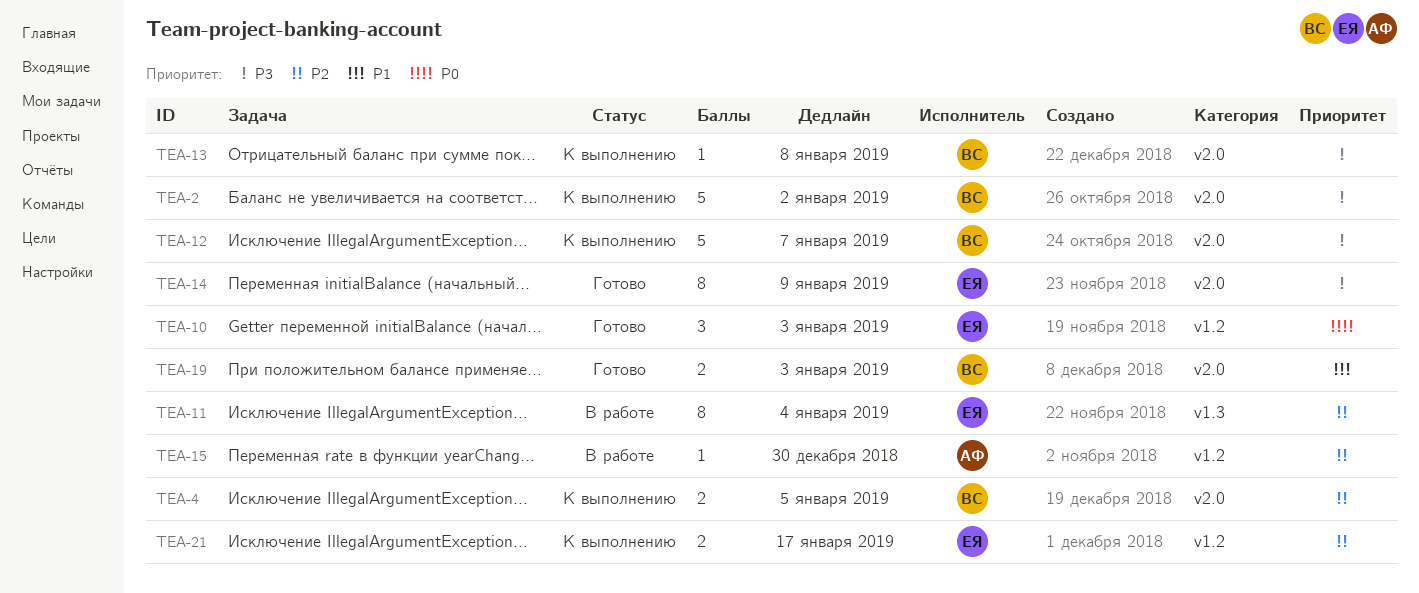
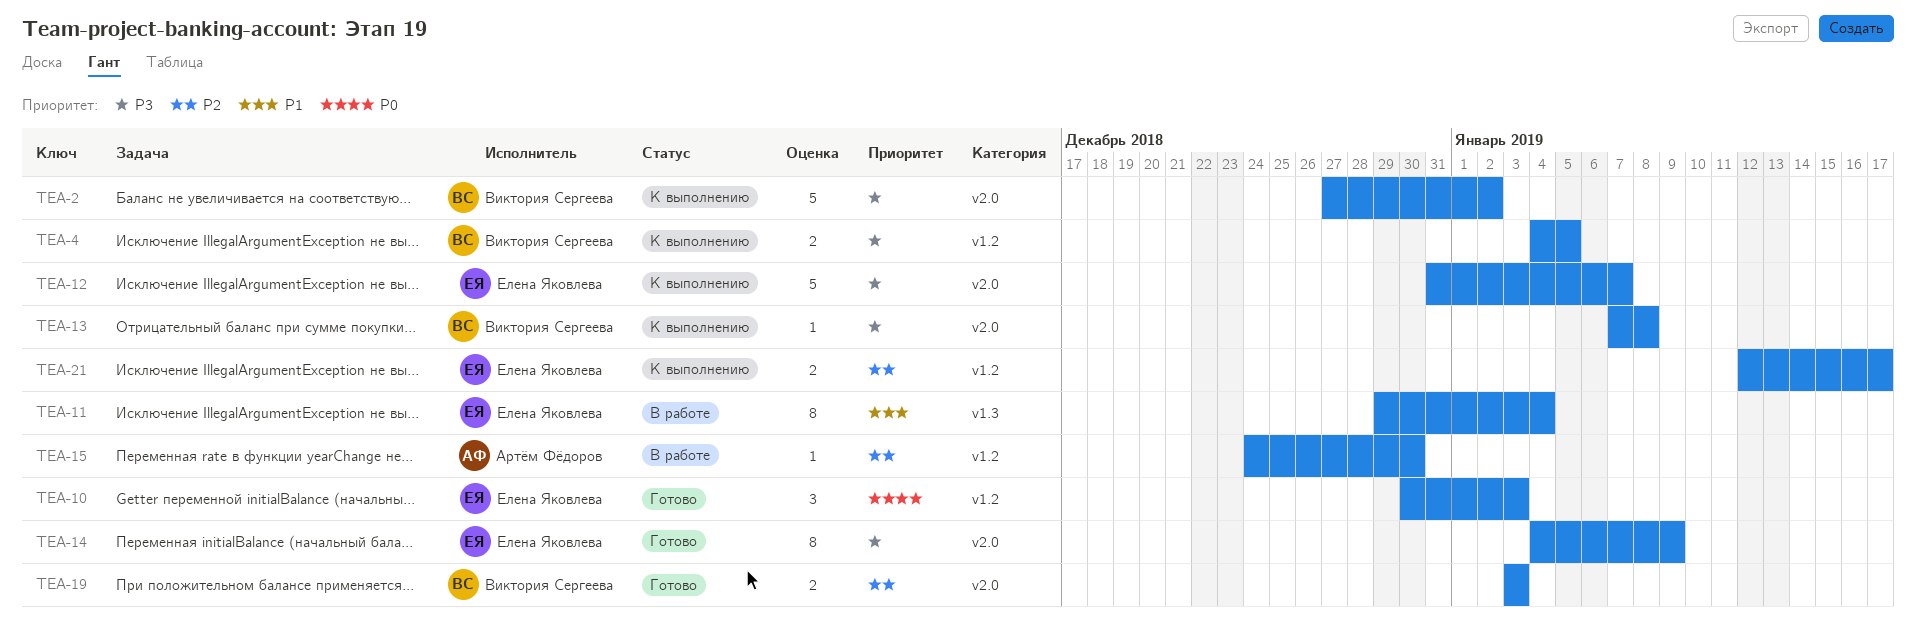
TEA-4, priority: P2 -> P3
TEA-4, label: v2.0 -> v1.2
TEA-11, priority: P2 -> P1
TEA-12, owner: Виктория Сергеева -> Елена Яковлева
TEA-19, priority: P1 -> P2

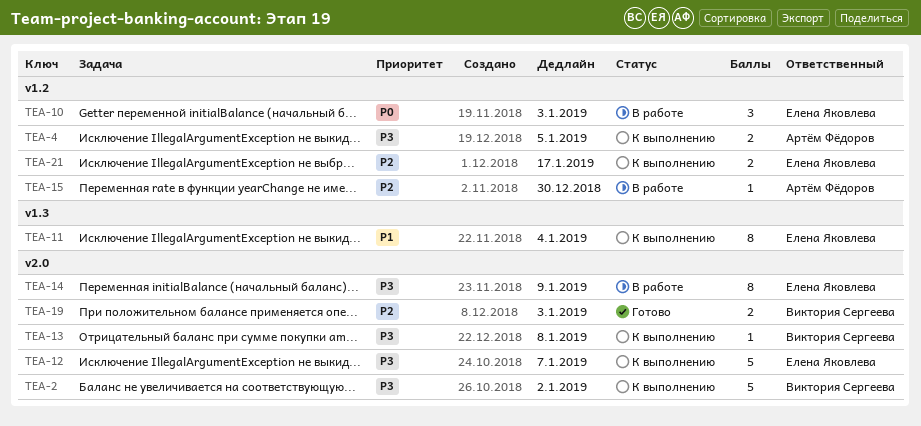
TEA-4, owner: Виктория Сергеева -> Артём Фёдоров
TEA-10, status: Готово -> В работе
TEA-11, status: В работе -> К выполнению
TEA-14, status: Готово -> В работе

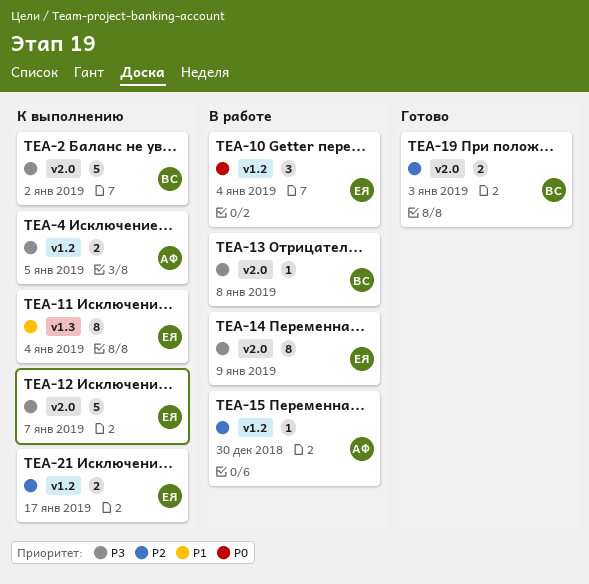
TEA-10, due: Jan 3 -> Jan 4
TEA-13, status: К выполнению -> В работе

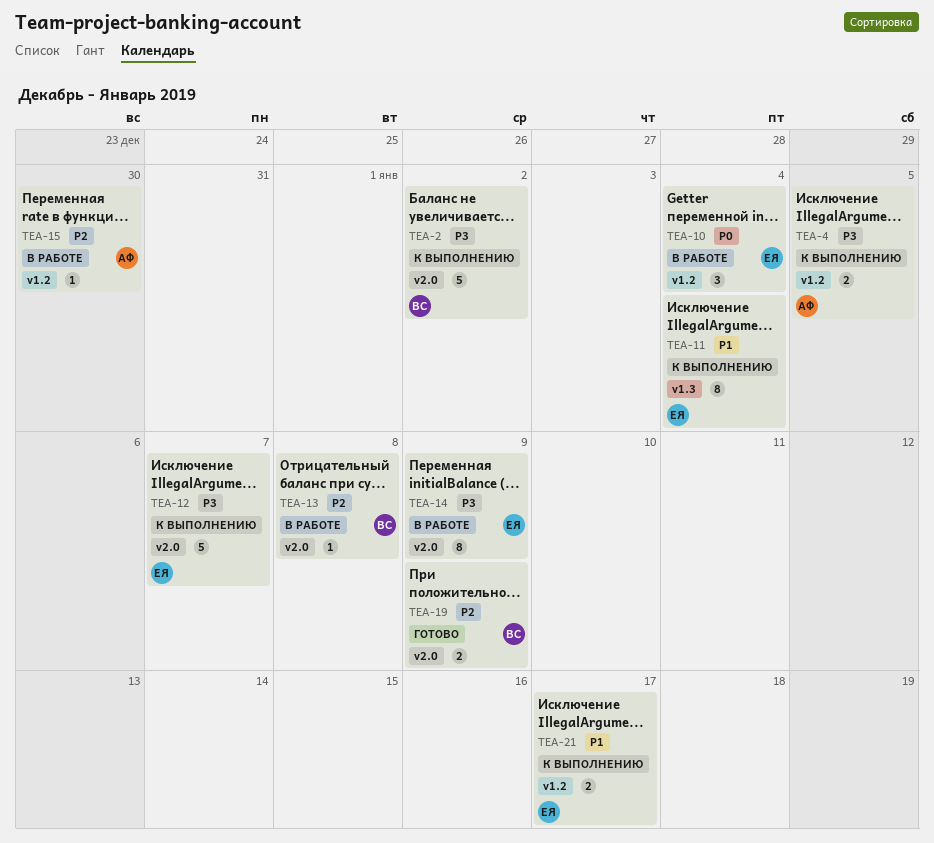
TEA-13, priority: P3 -> P2
TEA-19, due: Jan 3 -> Jan 9
TEA-21, priority: P2 -> P1

